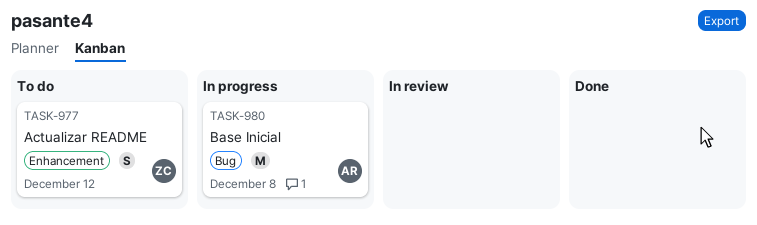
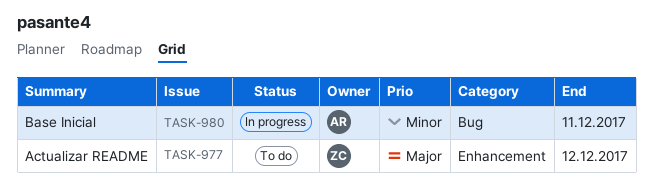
TASK-980, due: Dec 8 -> Dec 11

